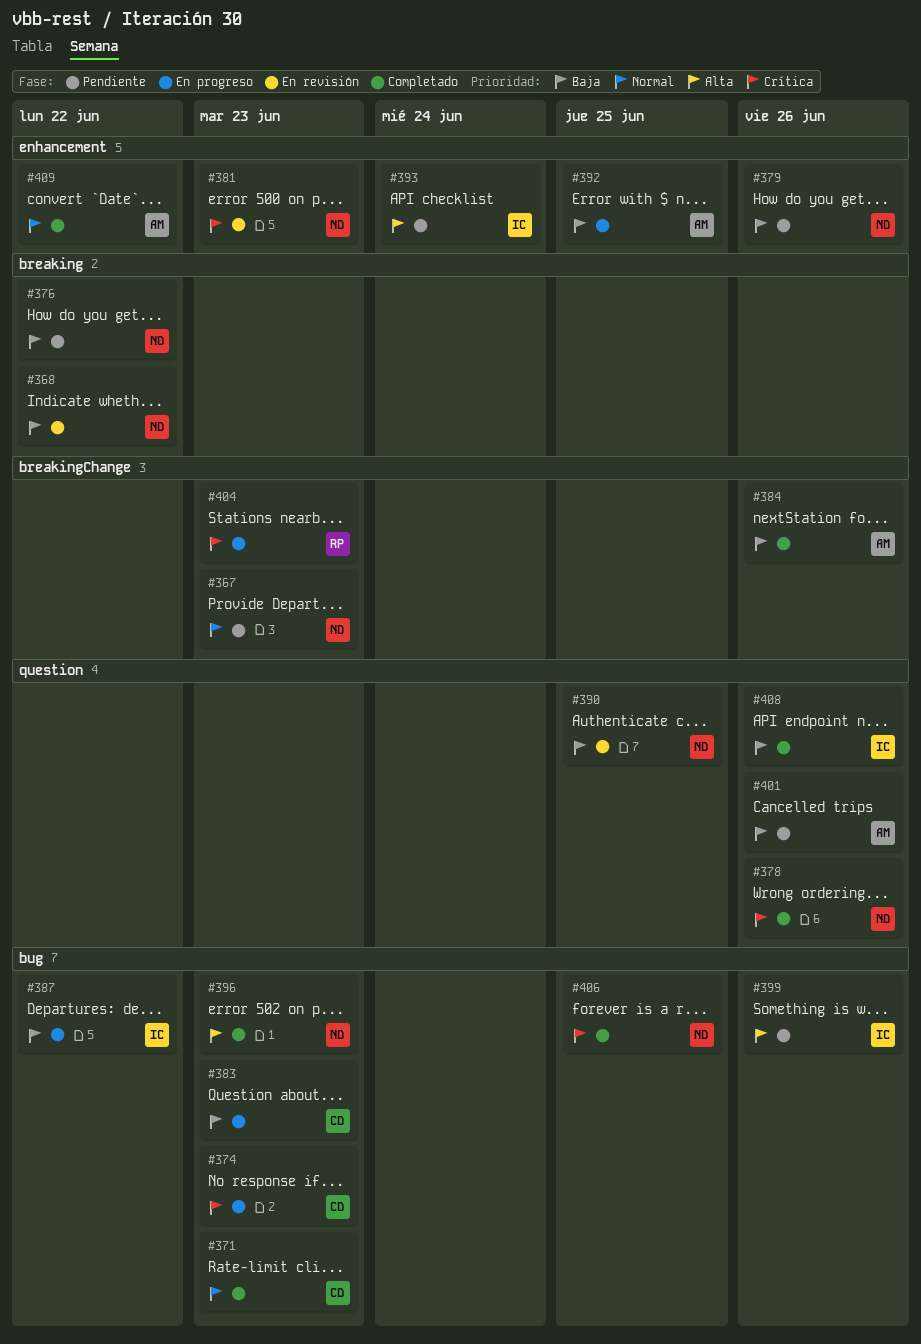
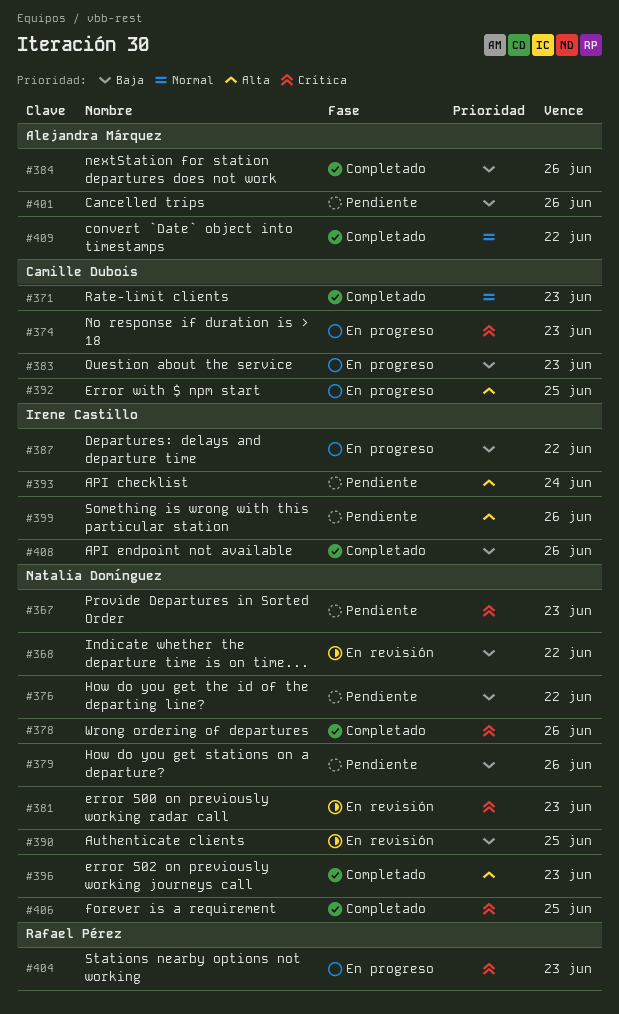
#367, priority: Normal -> Crítica
#392, owner: Alejandra Márquez -> Camille Dubois
#392, priority: Baja -> Alta

